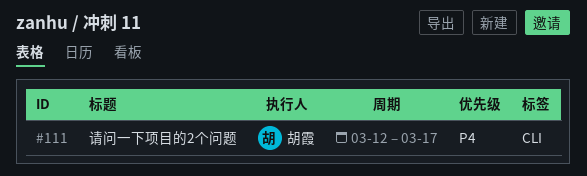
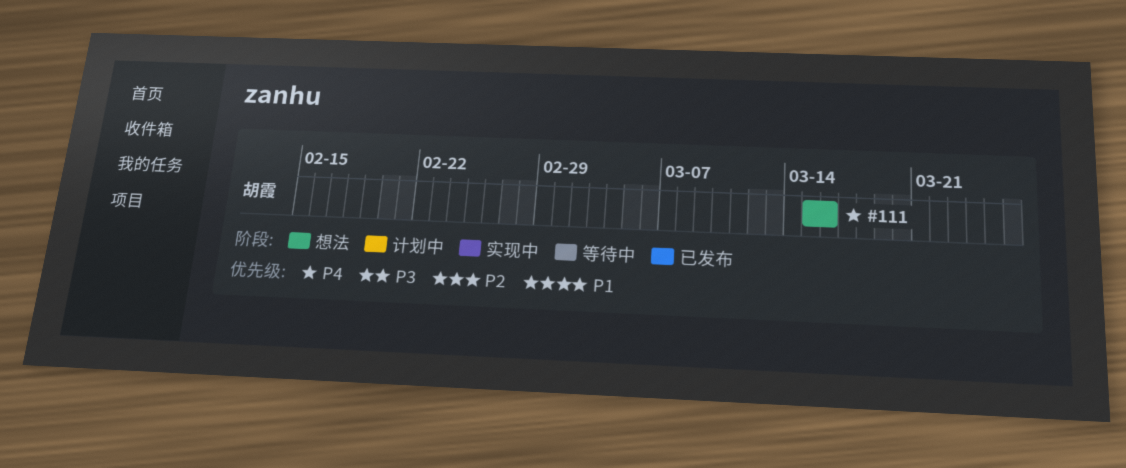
#111, start: Mar 12 -> Mar 15
#111, due: Mar 17 -> Mar 16

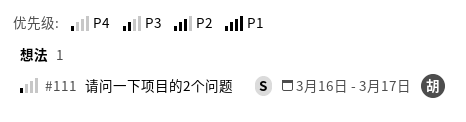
#111, start: Mar 15 -> Mar 16
#111, due: Mar 16 -> Mar 17

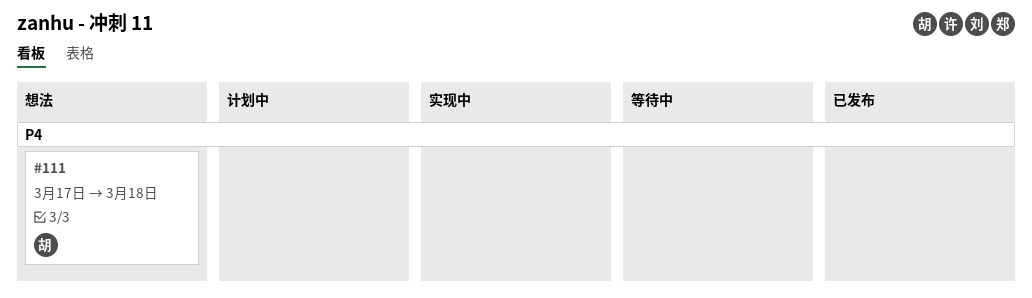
#111, start: Mar 16 -> Mar 17
#111, due: Mar 17 -> Mar 18

